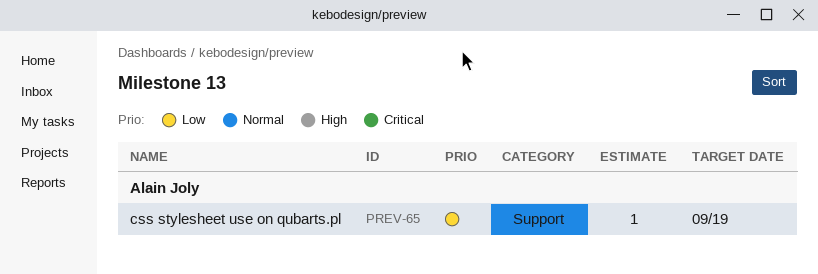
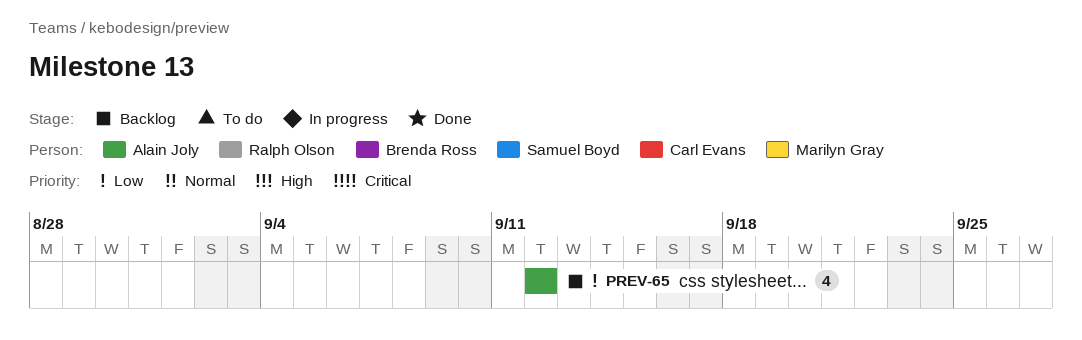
PREV-65, estimate: 1 -> 4
PREV-65, due: Sep 19 -> Sep 12

